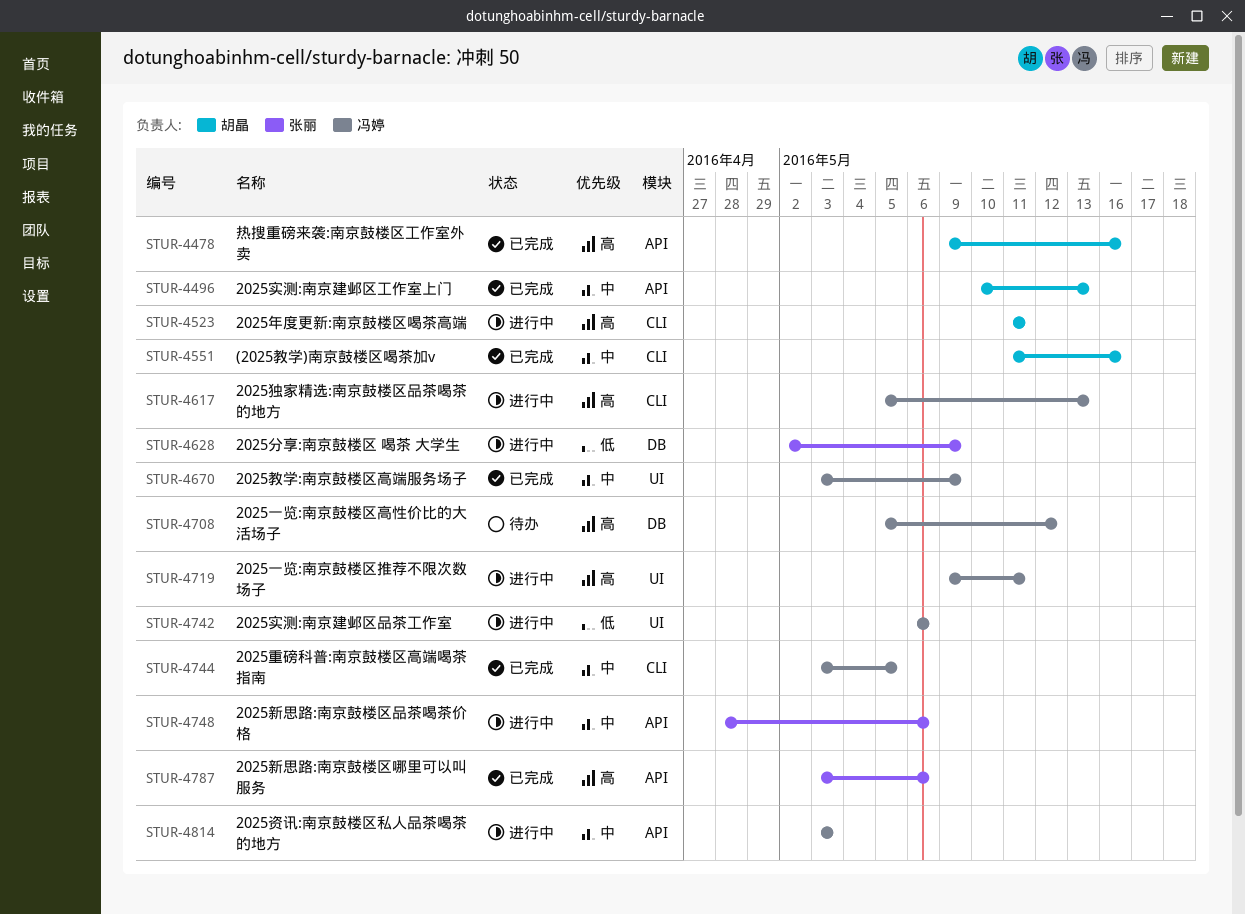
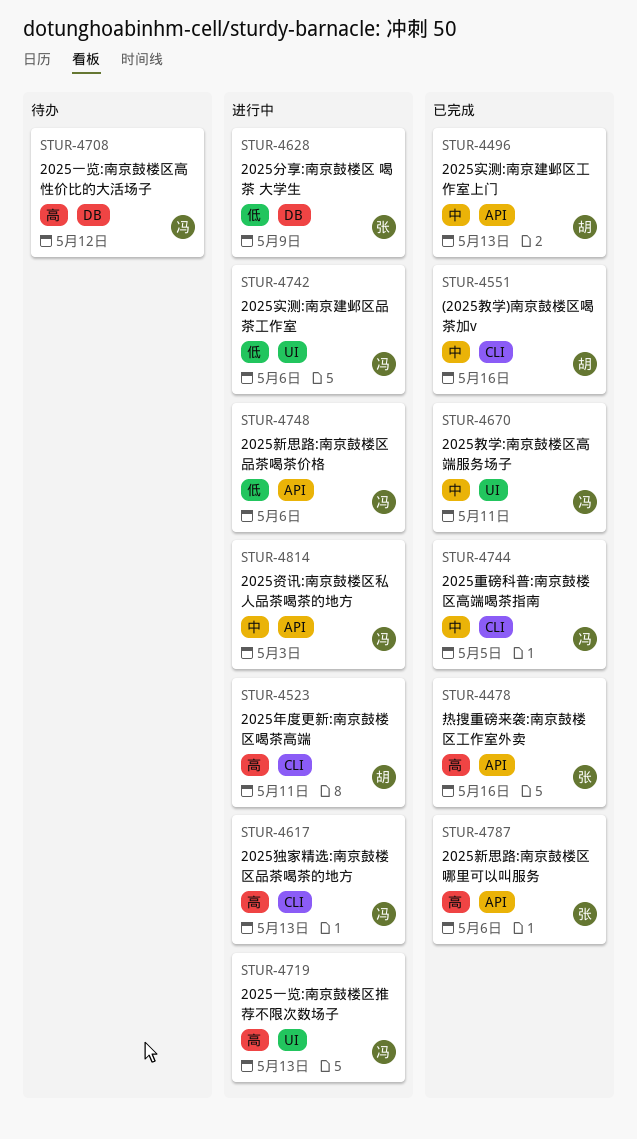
STUR-4478, owner: 胡晶 -> 张丽
STUR-4670, due: May 9 -> May 11
STUR-4719, due: May 11 -> May 13
STUR-4748, owner: 张丽 -> 冯婷
STUR-4748, priority: 中 -> 低

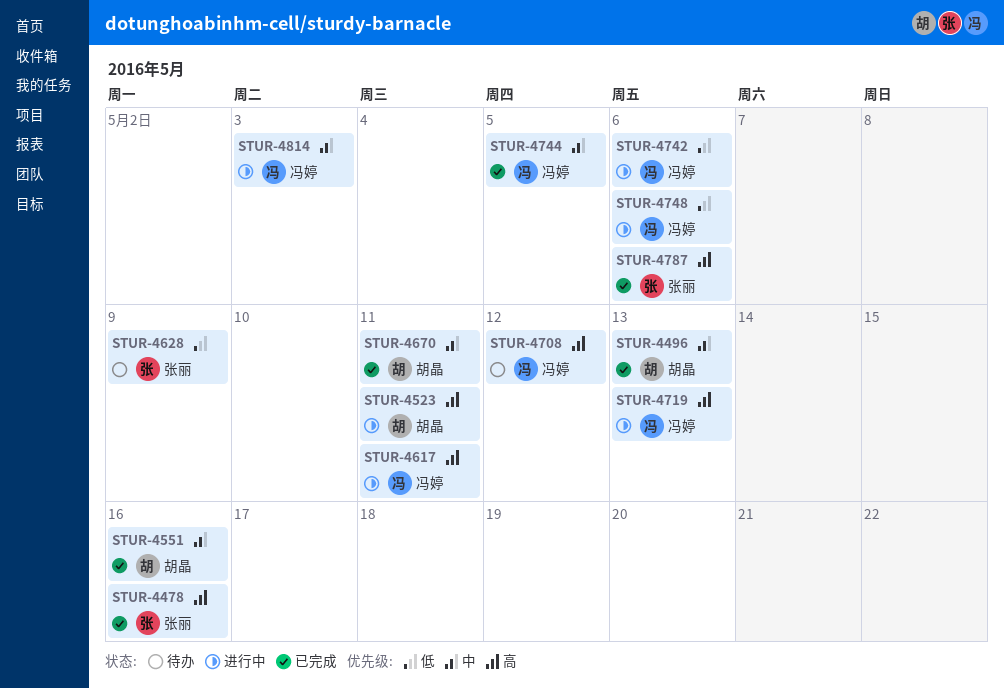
STUR-4617, due: May 13 -> May 11
STUR-4628, status: 进行中 -> 待办
STUR-4670, owner: 冯婷 -> 胡晶

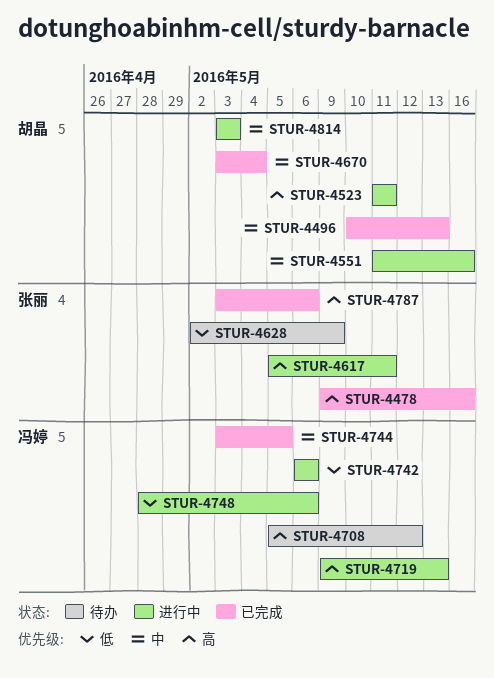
STUR-4551, status: 已完成 -> 进行中
STUR-4617, owner: 冯婷 -> 张丽
STUR-4670, due: May 11 -> May 4
STUR-4814, owner: 冯婷 -> 胡晶

